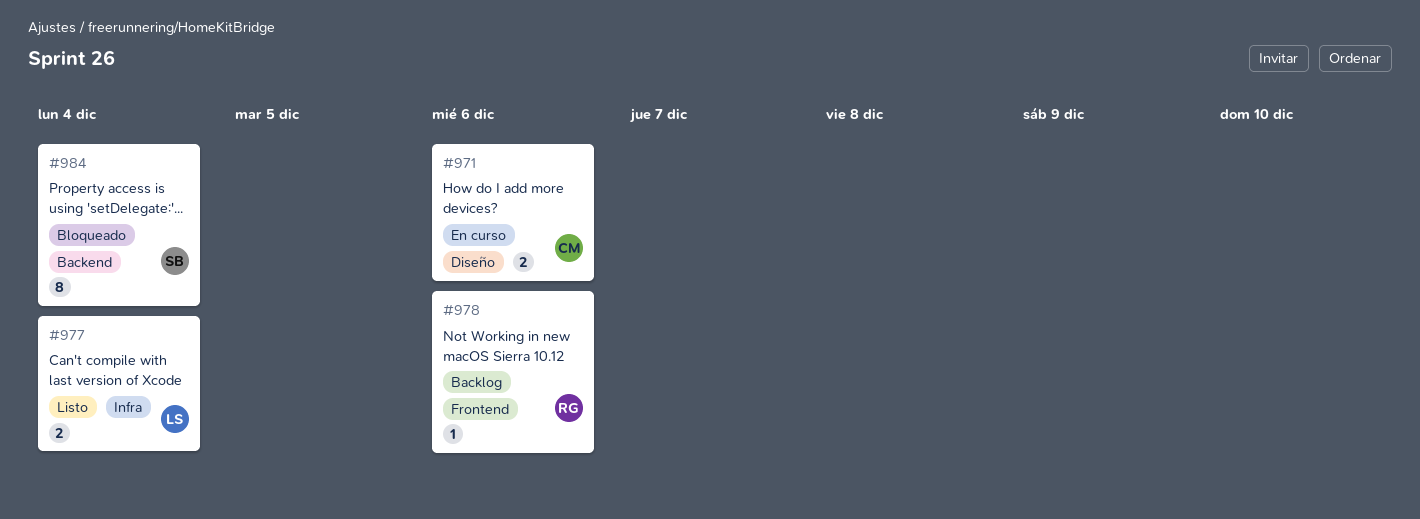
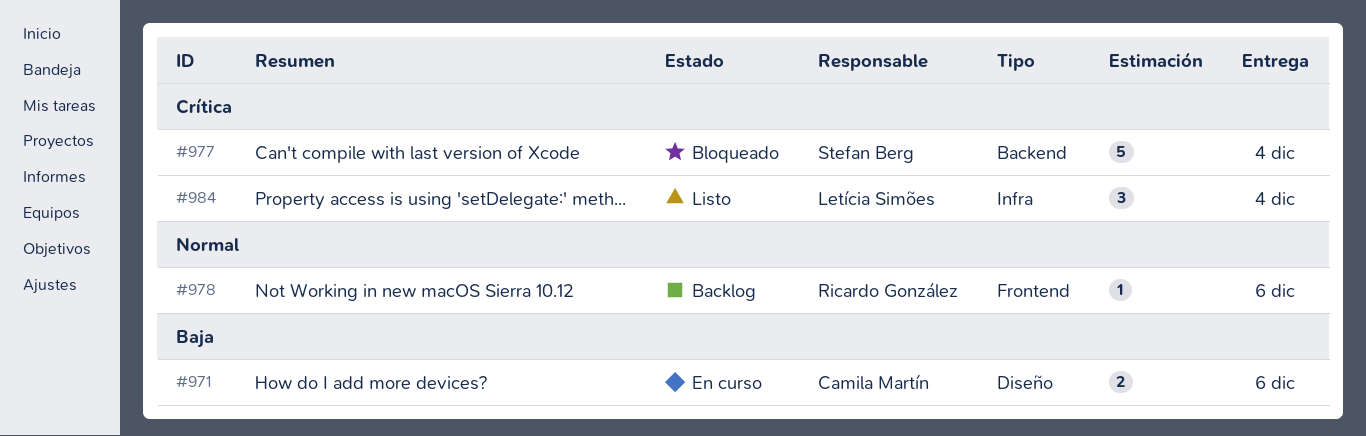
#977, status: Listo -> Bloqueado
#977, owner: Letícia Simões -> Stefan Berg
#977, label: Infra -> Backend
#977, estimate: 2 -> 5
#984, status: Bloqueado -> Listo
#984, owner: Stefan Berg -> Letícia Simões
#984, label: Backend -> Infra
#984, estimate: 8 -> 3

